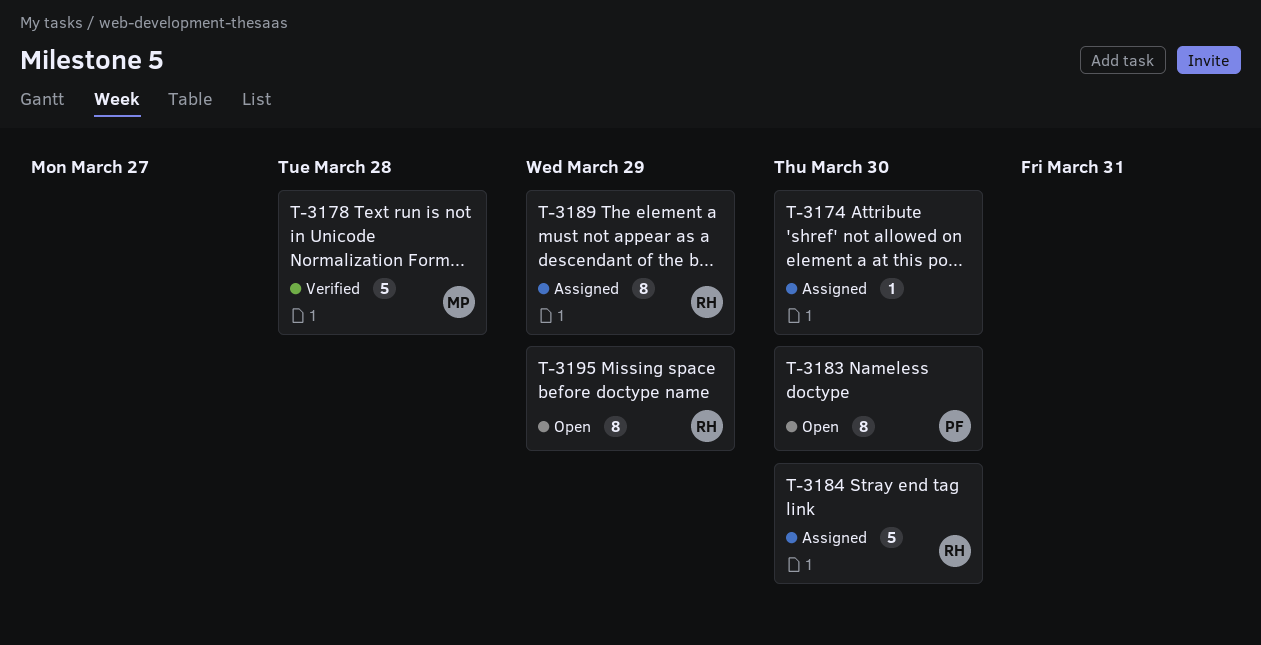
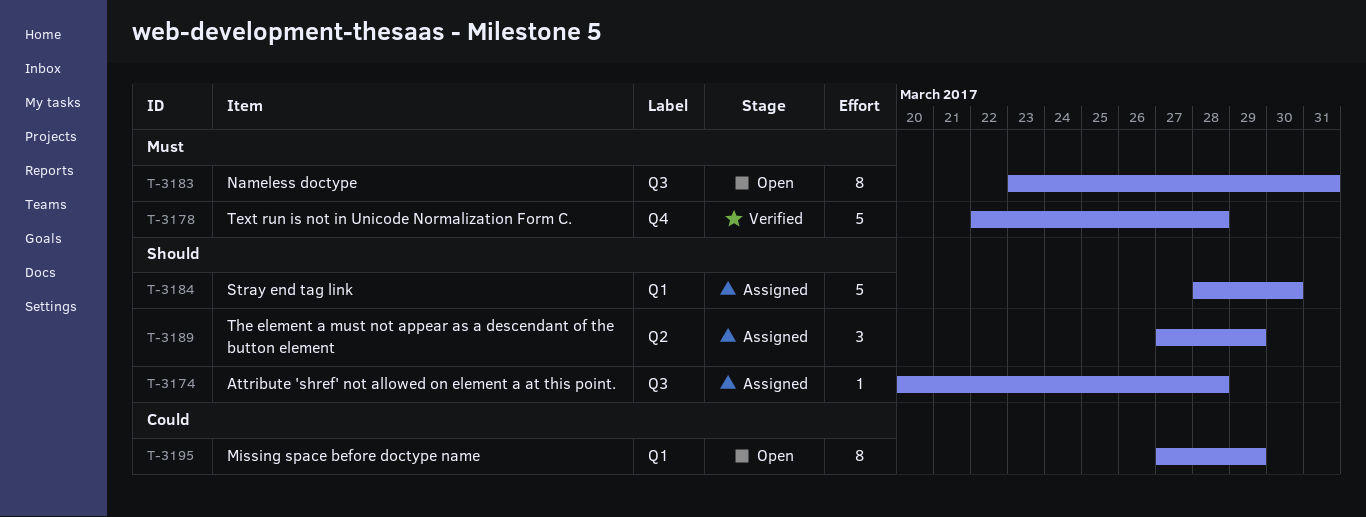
T-3174, due: Mar 30 -> Mar 28
T-3183, due: Mar 30 -> Mar 31
T-3189, estimate: 8 -> 3

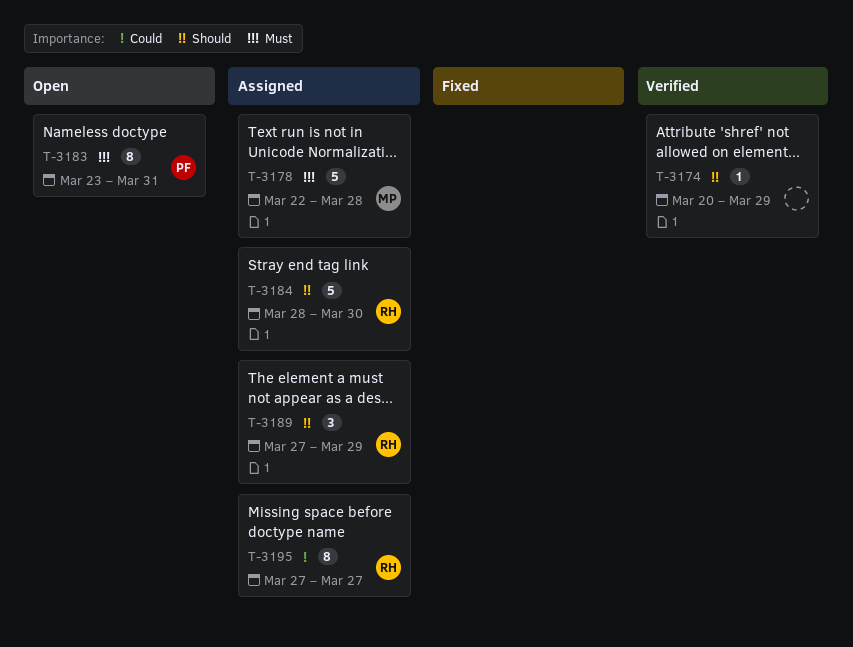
T-3174, status: Assigned -> Verified
T-3174, due: Mar 28 -> Mar 29
T-3178, status: Verified -> Assigned
T-3195, status: Open -> Assigned
T-3195, due: Mar 29 -> Mar 27

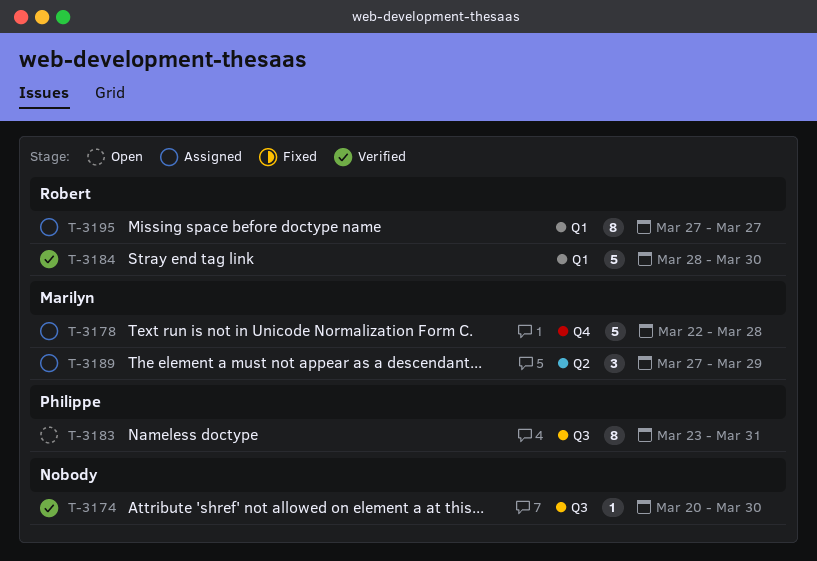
T-3174, due: Mar 29 -> Mar 30
T-3184, status: Assigned -> Verified
T-3189, owner: Robert -> Marilyn

